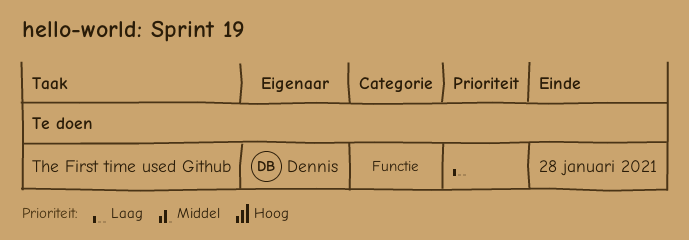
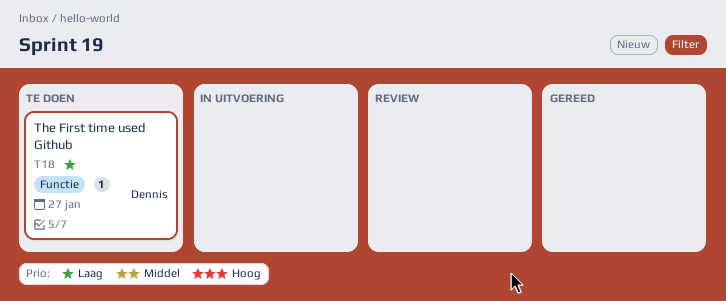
The First time used Github, due: Jan 28 -> Jan 27

